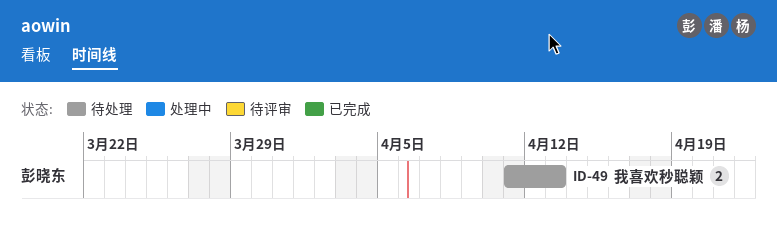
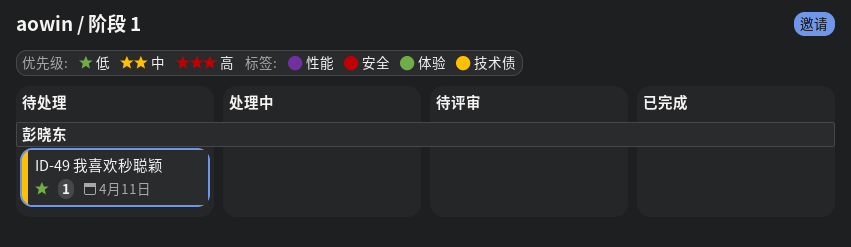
ID-49, estimate: 2 -> 1
ID-49, due: Apr 13 -> Apr 11

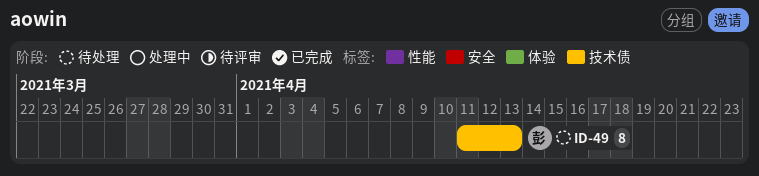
ID-49, estimate: 1 -> 8
ID-49, due: Apr 11 -> Apr 13

